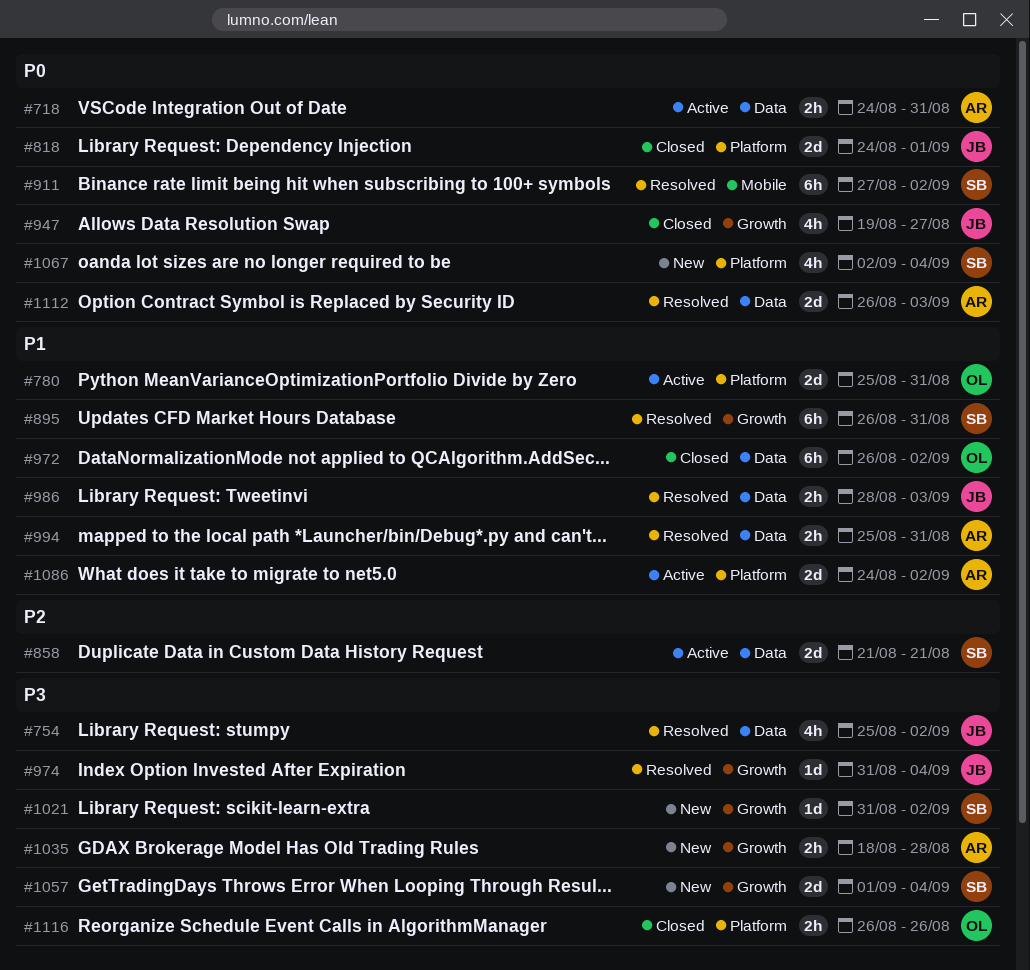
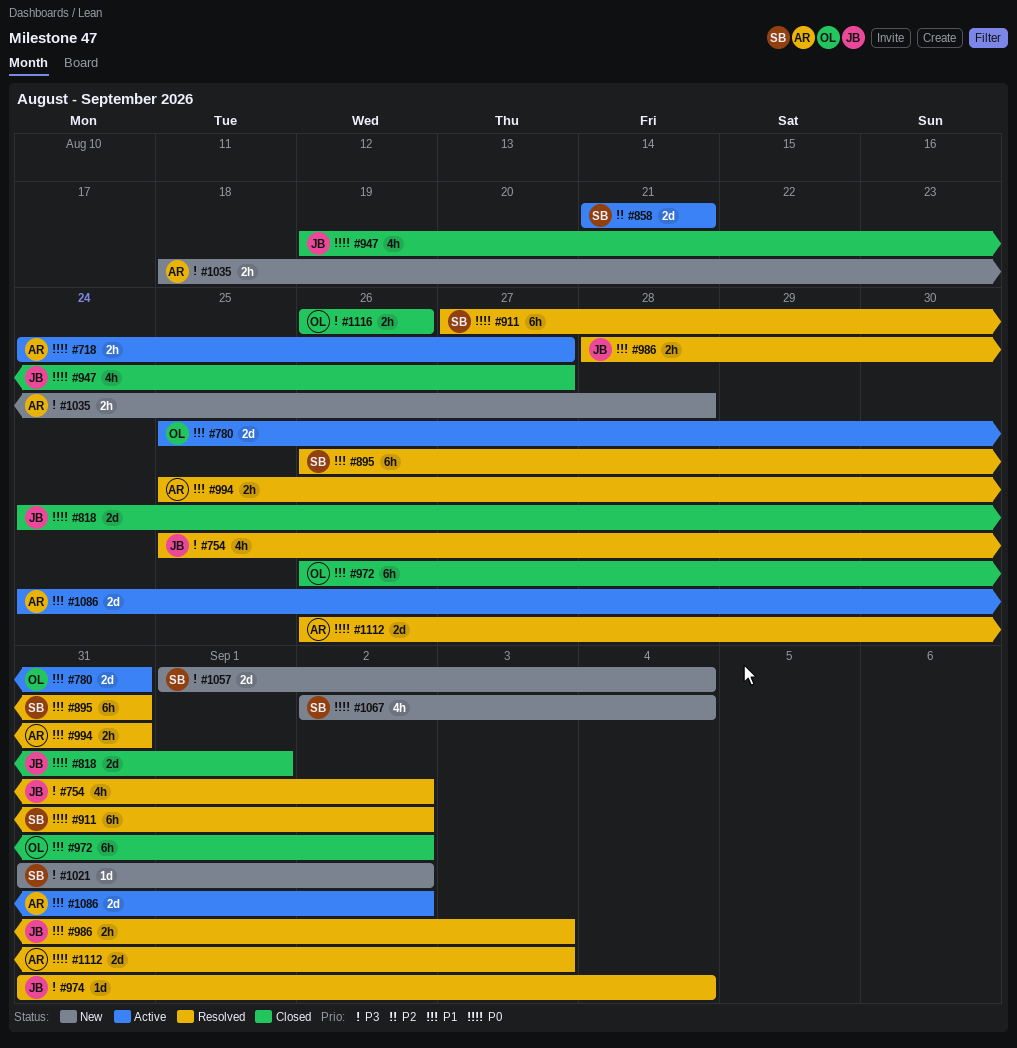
#718, due: Aug 31 -> Aug 27

